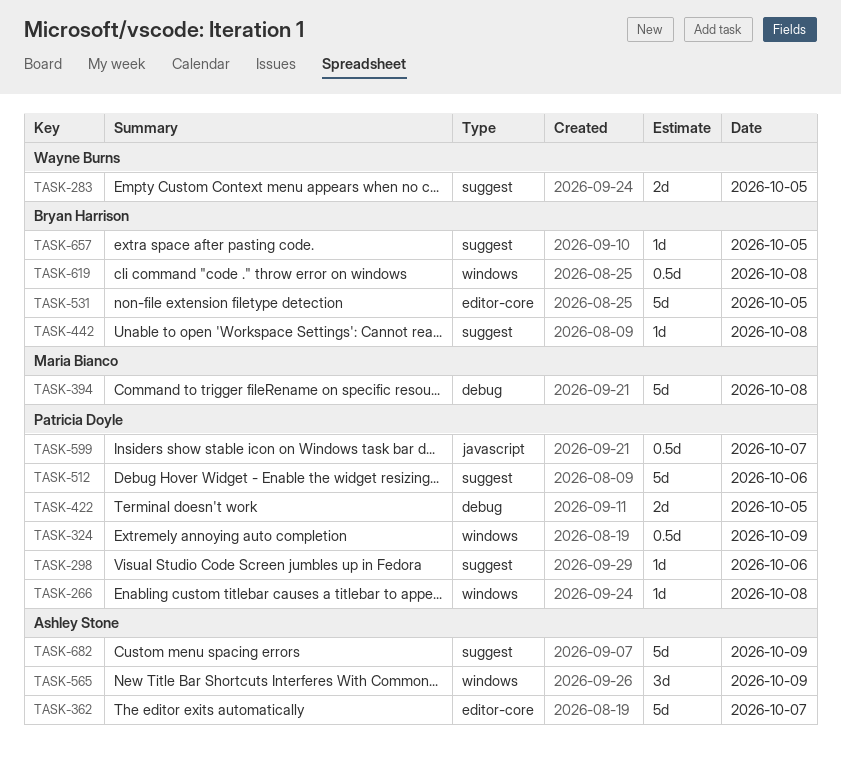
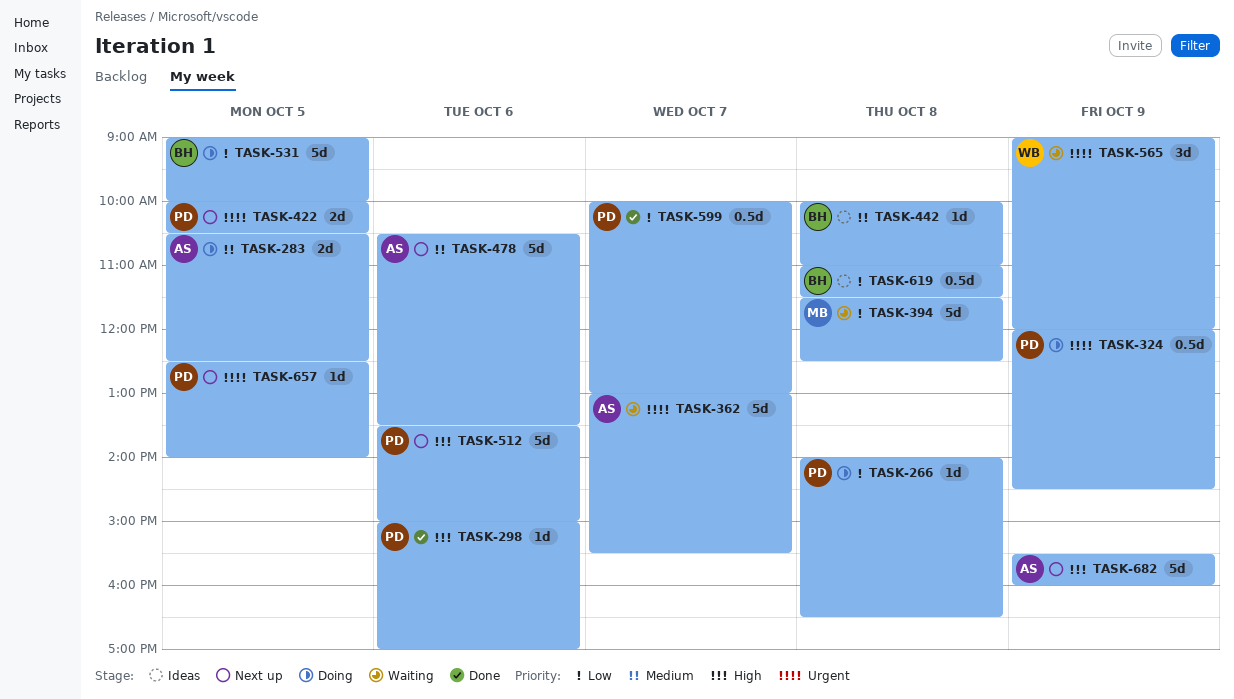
TASK-283, owner: Wayne Burns -> Ashley Stone
TASK-478: none -> present
TASK-565, owner: Ashley Stone -> Wayne Burns
TASK-657, owner: Bryan Harrison -> Patricia Doyle

